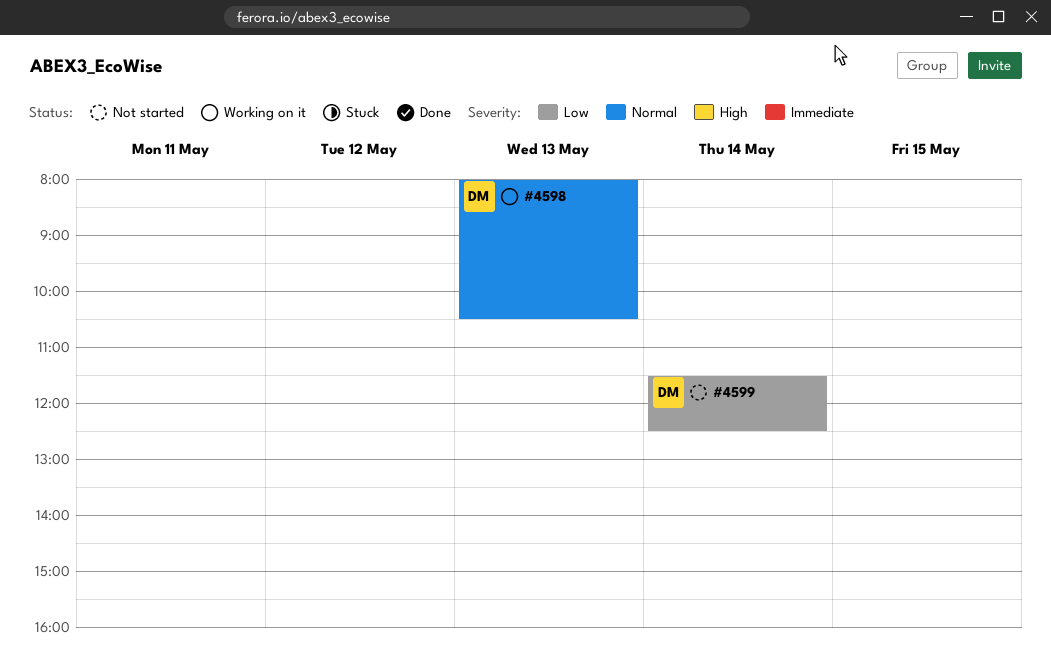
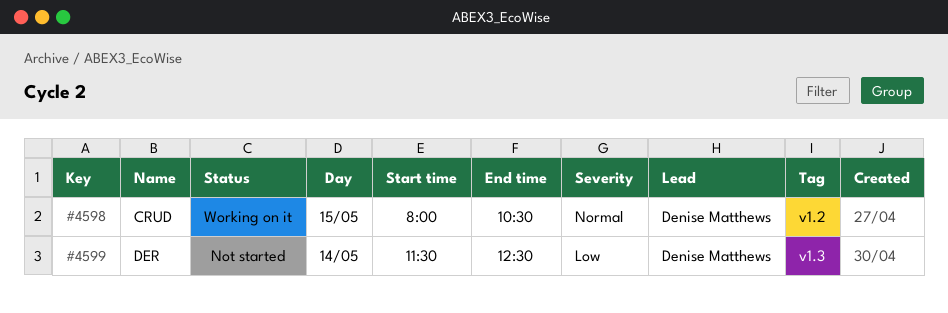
#4598, day: May 13 -> May 15

